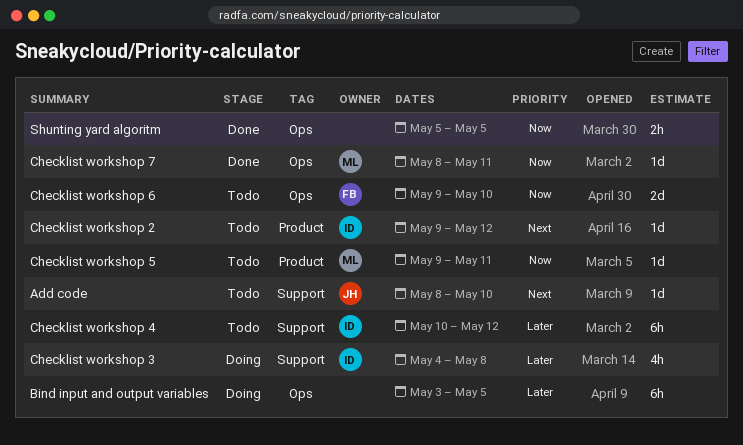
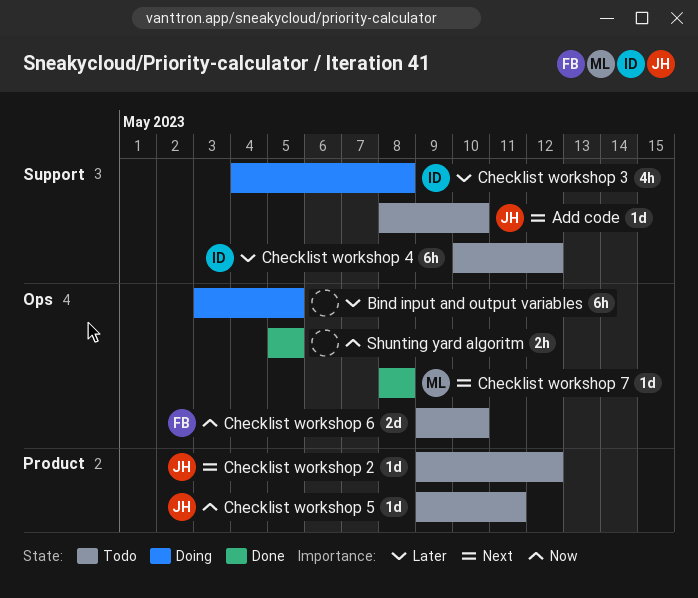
Checklist workshop 2, owner: ID -> JH
Checklist workshop 5, owner: ML -> JH
Checklist workshop 7, priority: Now -> Next
Checklist workshop 7, due: May 11 -> May 8

